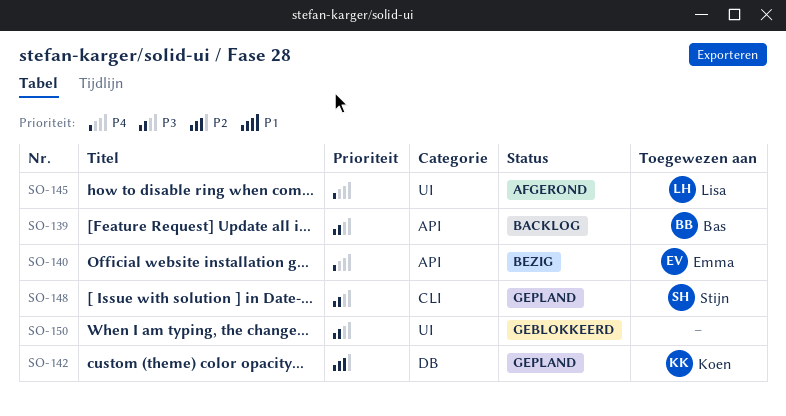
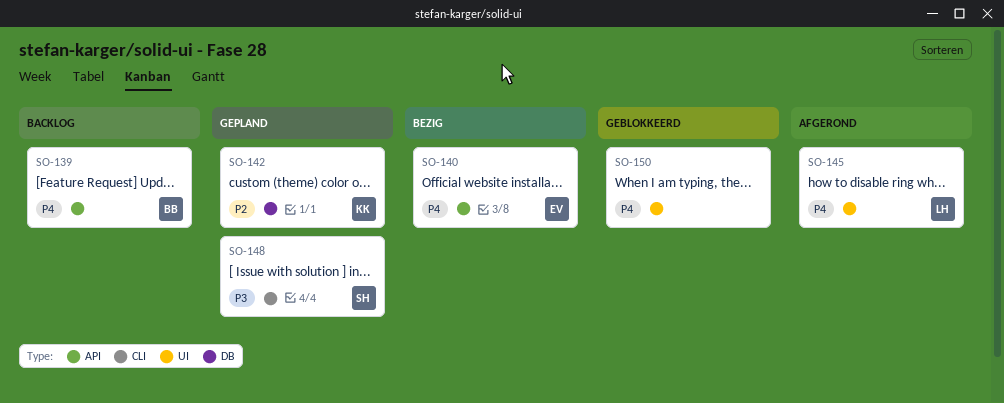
SO-139, priority: P3 -> P4
SO-150, priority: P3 -> P4

